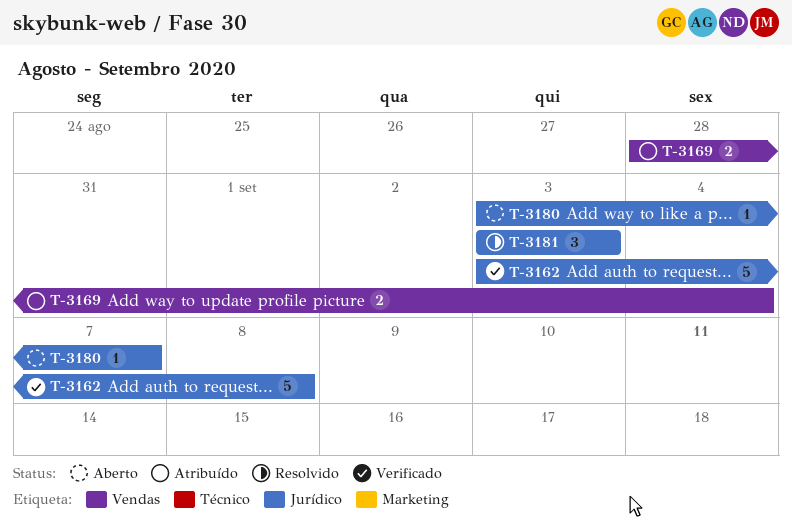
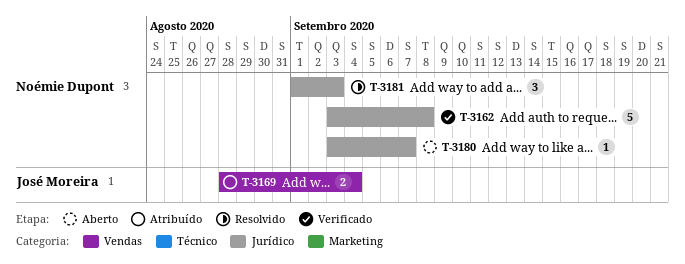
T-3181, start: Sep 3 -> Sep 1

